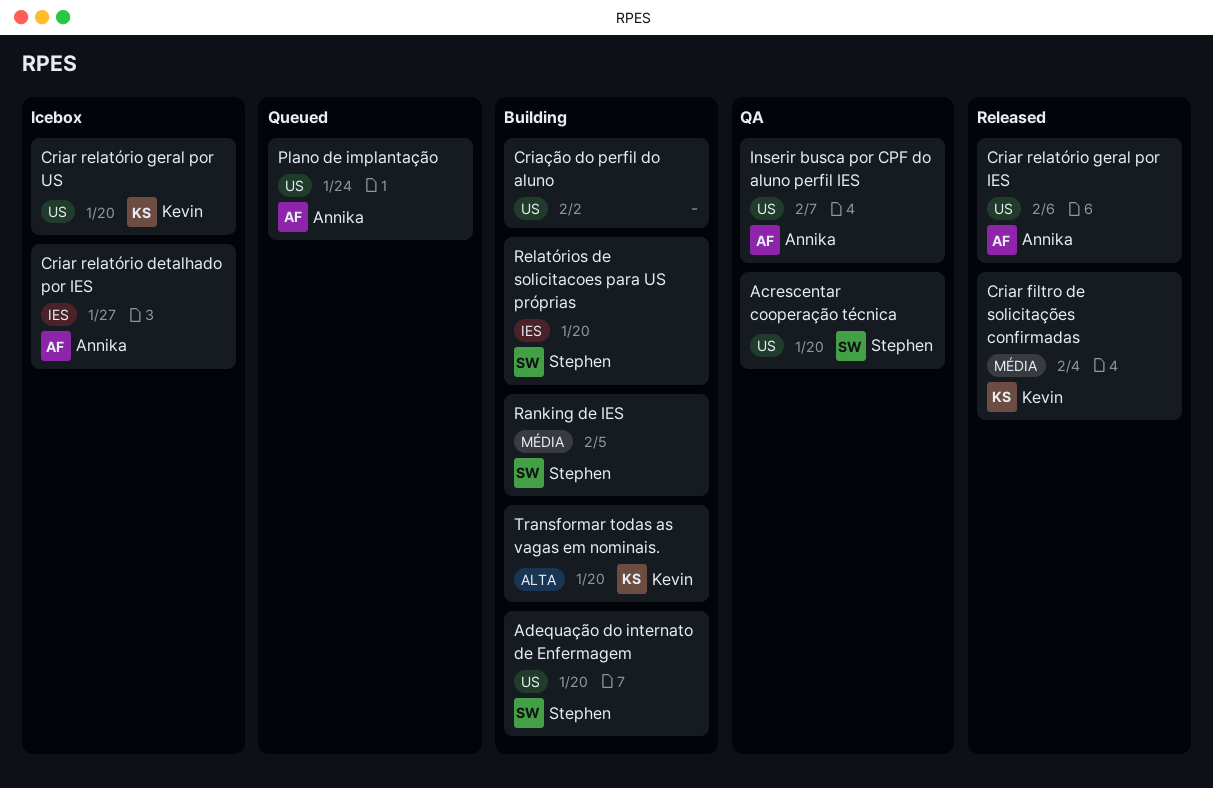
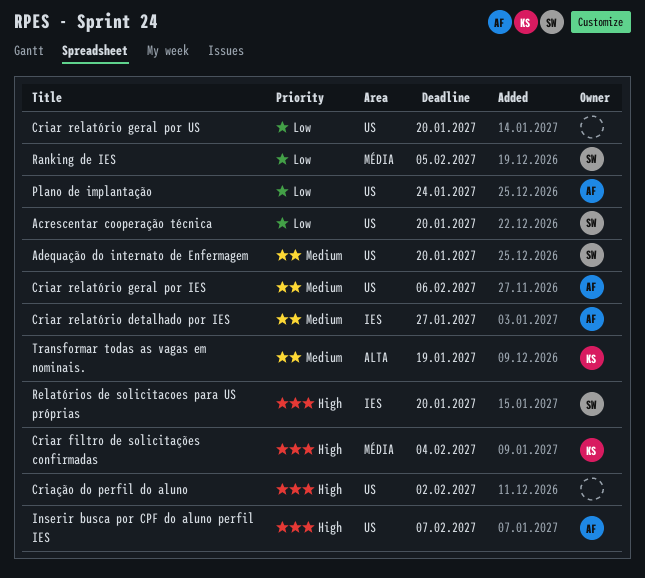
Criar relatório geral por US, owner: Kevin -> none
Transformar todas as vagas em nominais., due: Jan 20 -> Jan 19

